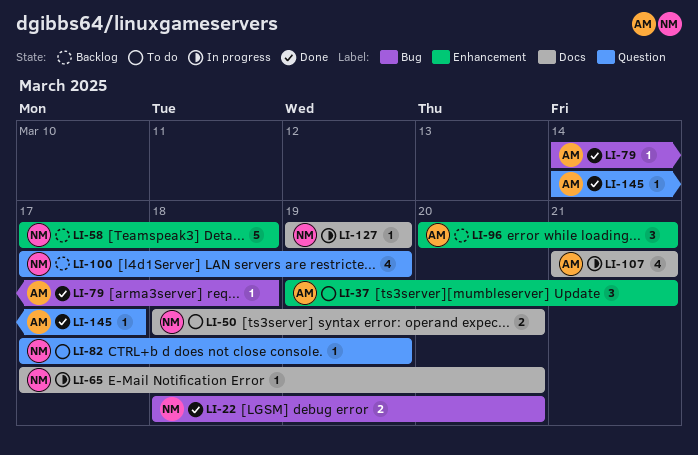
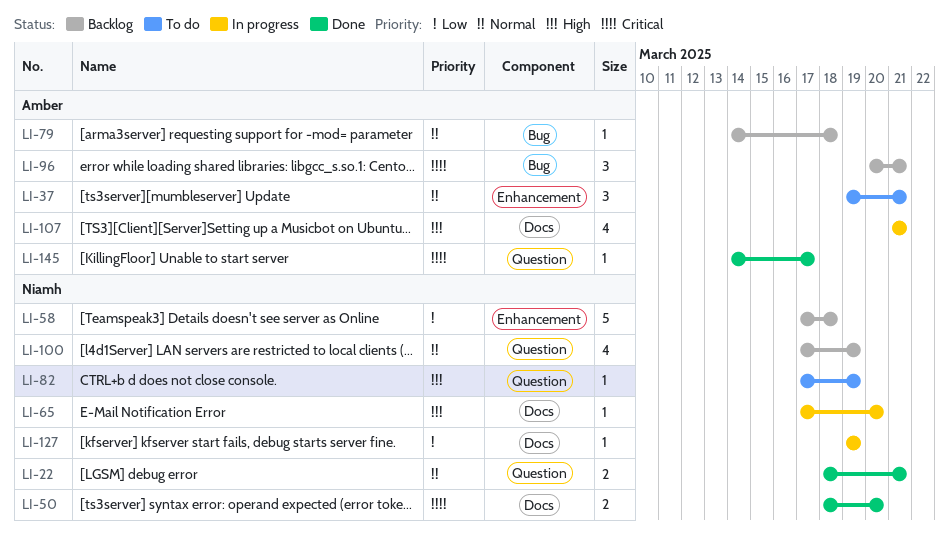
LI-22, label: Bug -> Question
LI-22, due: Mar 20 -> Mar 21
LI-50, status: To do -> Done
LI-79, status: Done -> Backlog
LI-96, label: Enhancement -> Bug

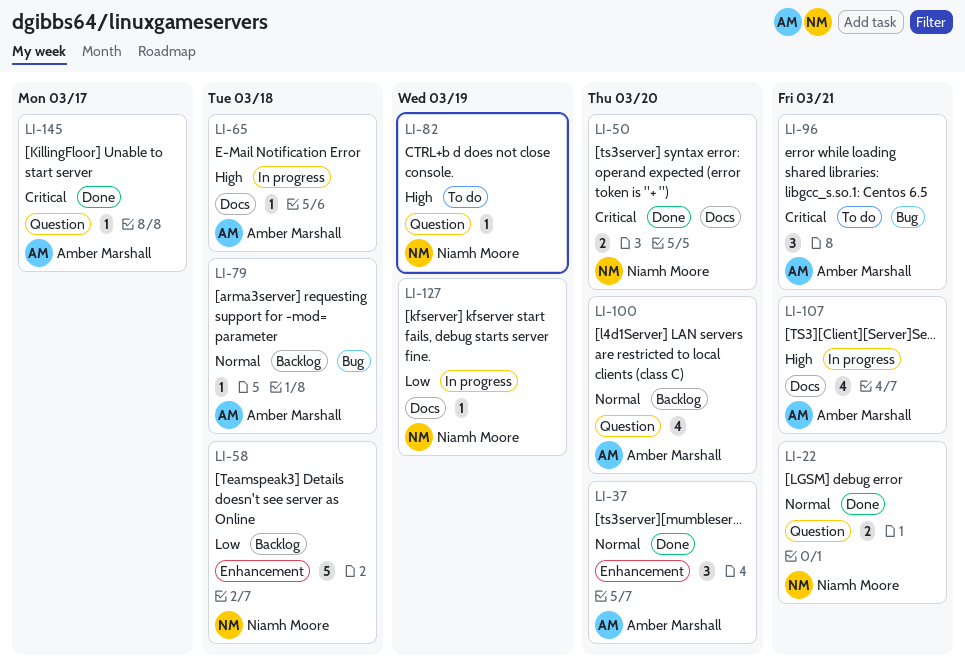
LI-37, status: To do -> Done
LI-37, due: Mar 21 -> Mar 20
LI-65, owner: Niamh Moore -> Amber Marshall
LI-65, due: Mar 20 -> Mar 18
LI-96, status: Backlog -> To do
LI-100, owner: Niamh Moore -> Amber Marshall
LI-100, due: Mar 19 -> Mar 20

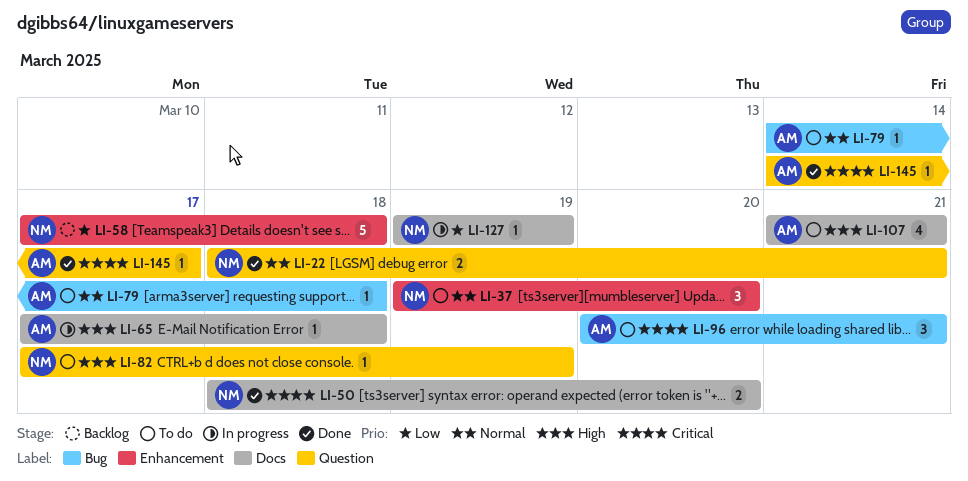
LI-37, status: Done -> To do
LI-37, owner: Amber Marshall -> Niamh Moore
LI-79, status: Backlog -> To do
LI-100: present -> none
LI-107, status: In progress -> To do

